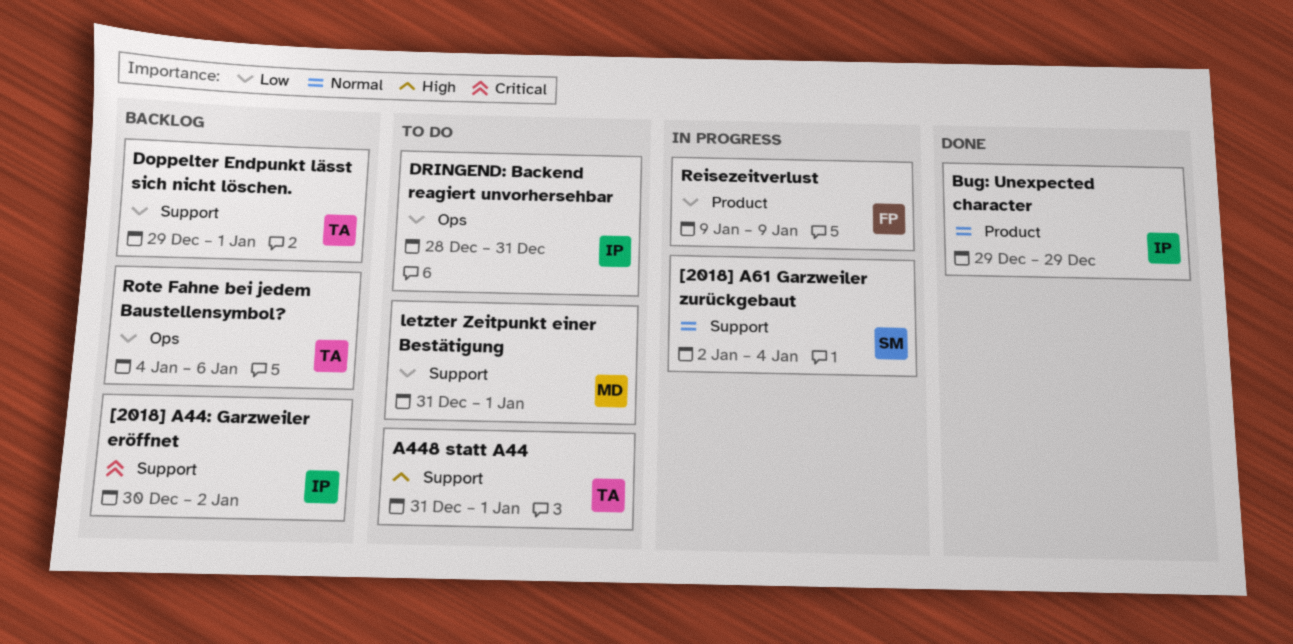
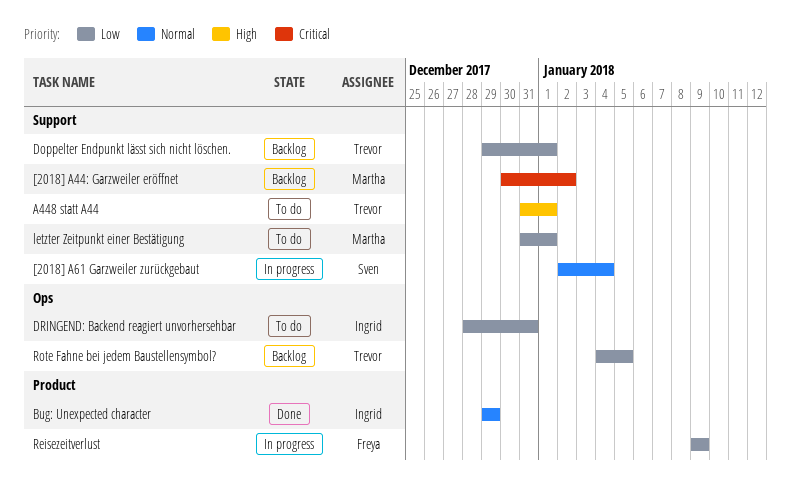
[2018] A44: Garzweiler eröffnet, owner: Ingrid -> Martha
Rote Fahne bei jedem Baustellensymbol?, due: Jan 6 -> Jan 5

